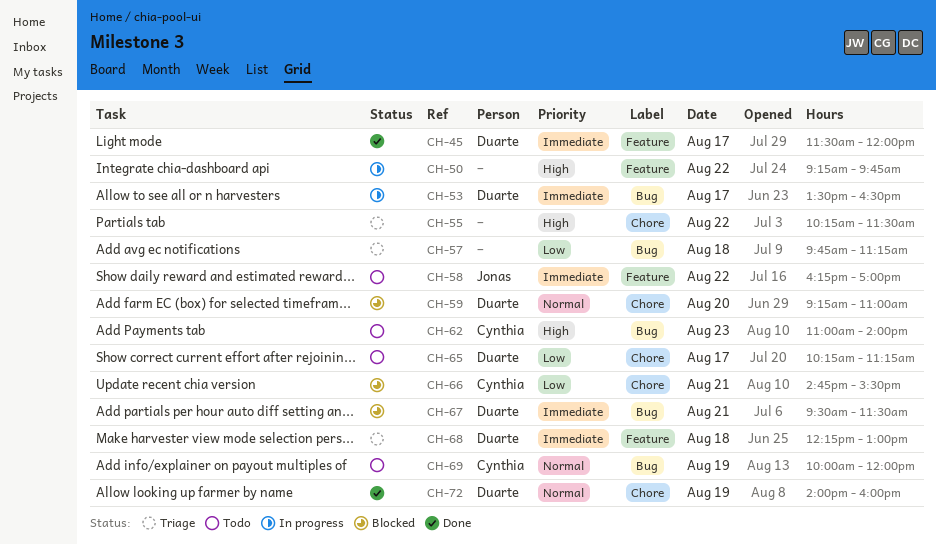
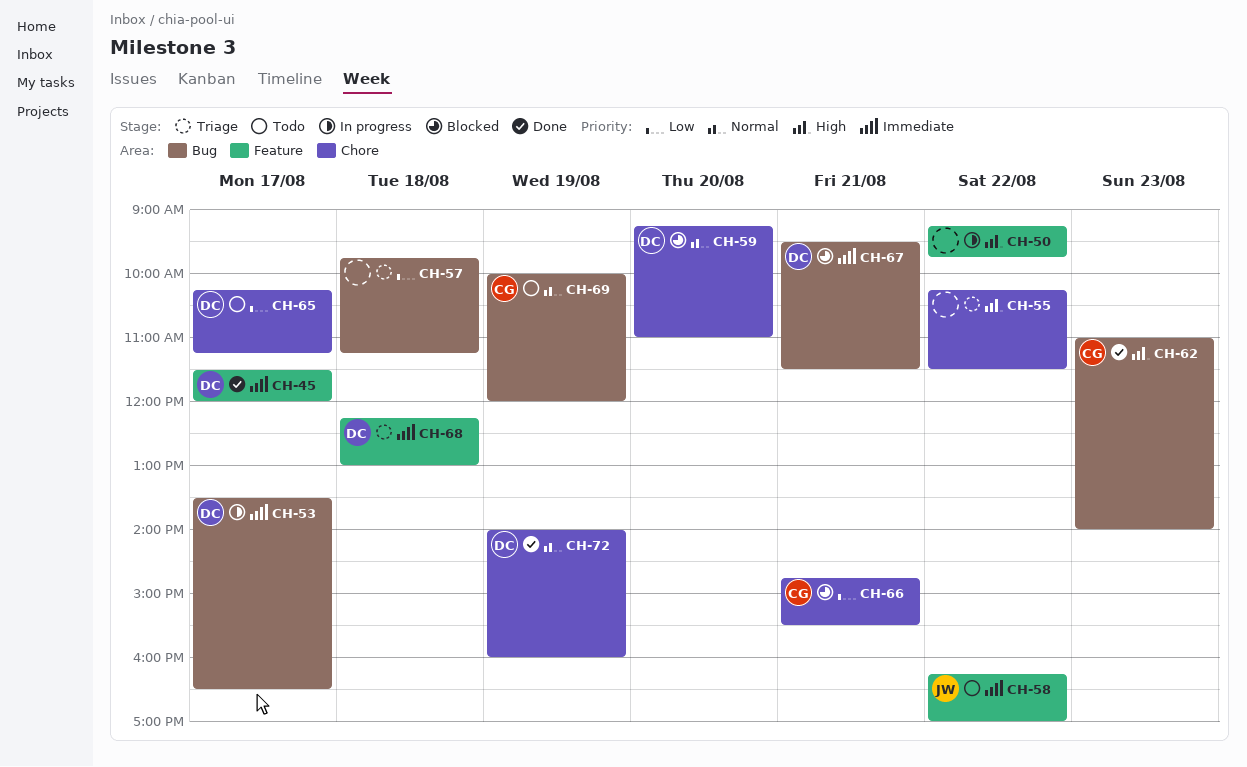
CH-62, status: Todo -> Done

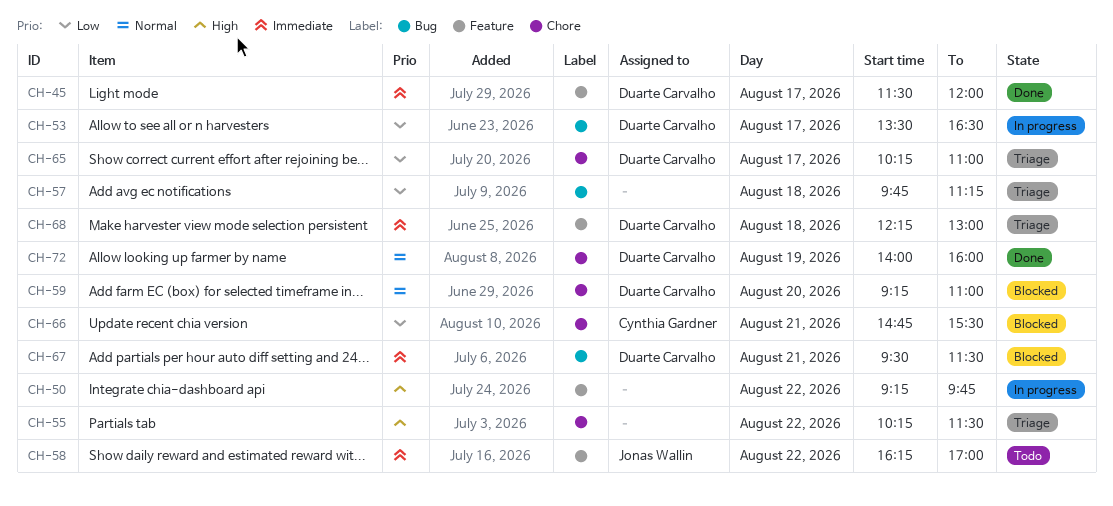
CH-53, priority: Immediate -> Low
CH-62: present -> none
CH-65, status: Todo -> Triage
CH-65, ends: 11:15 -> 11:00
CH-69: present -> none

